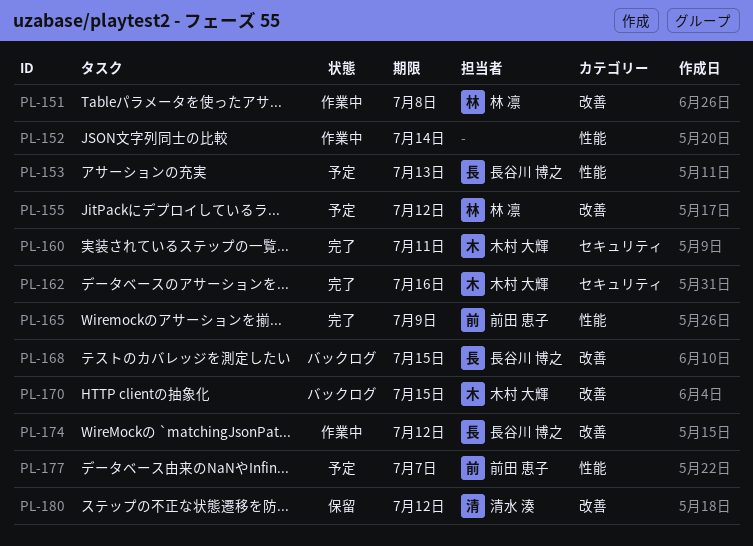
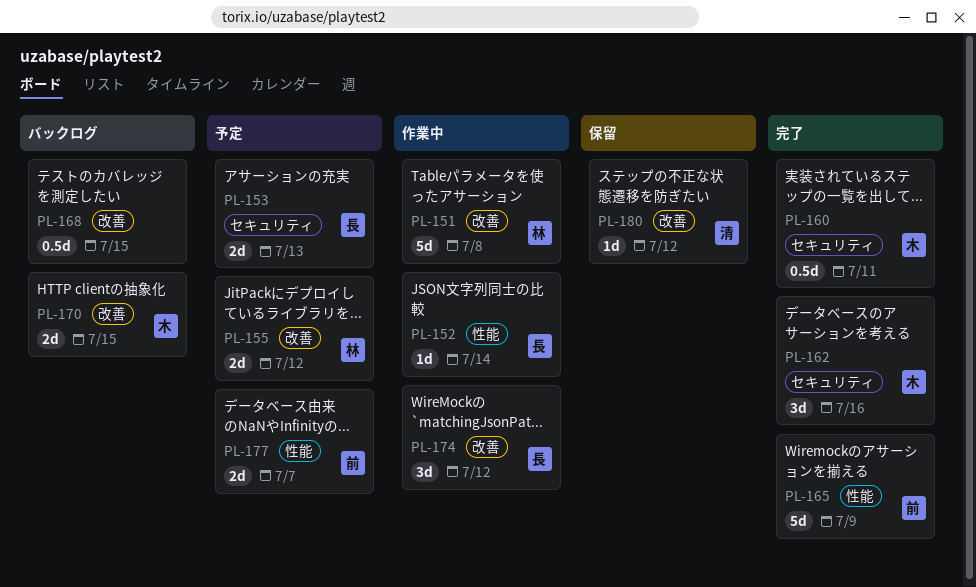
PL-152, owner: none -> 長谷川 博之
PL-153, label: 性能 -> セキュリティ
PL-168, owner: 長谷川 博之 -> none

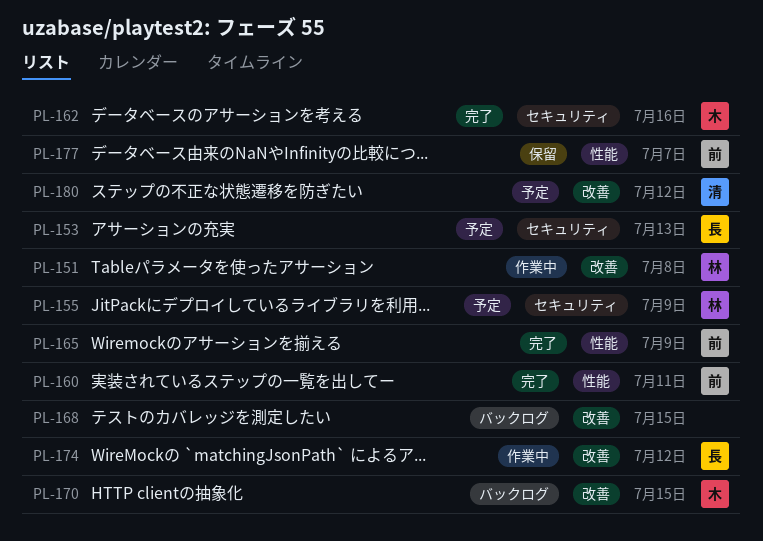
PL-152: present -> none
PL-155, label: 改善 -> セキュリティ
PL-155, due: Jul 12 -> Jul 9
PL-160, owner: 木 -> 前
PL-160, label: セキュリティ -> 性能
PL-177, status: 予定 -> 保留
PL-180, status: 保留 -> 予定

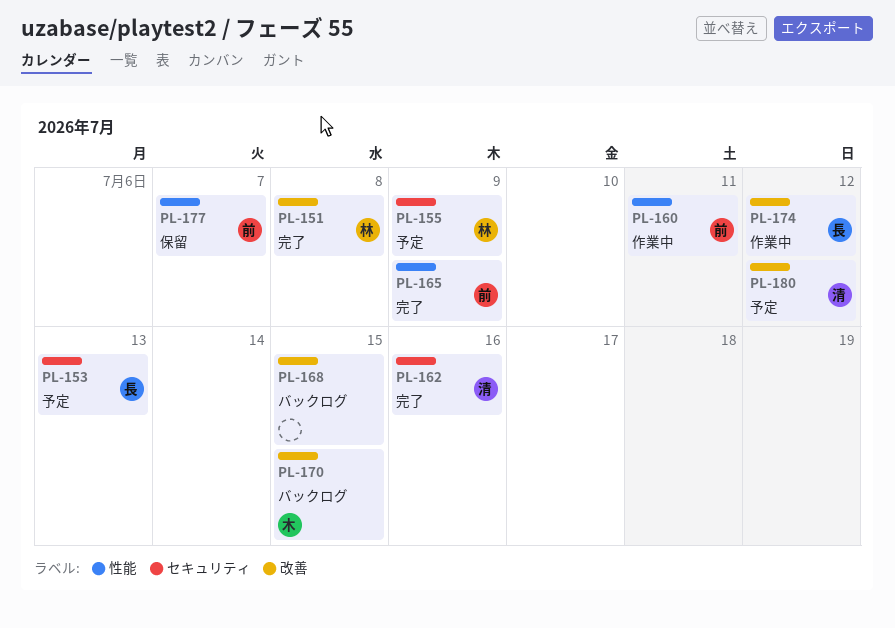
PL-151, status: 作業中 -> 完了
PL-160, status: 完了 -> 作業中
PL-162, owner: 木 -> 清

